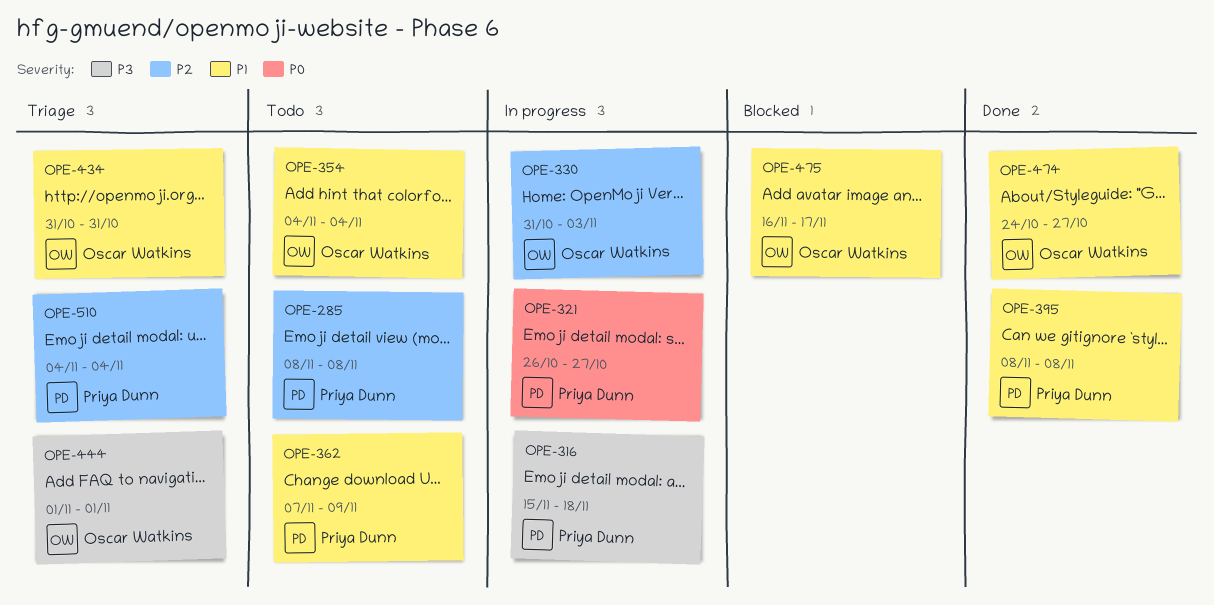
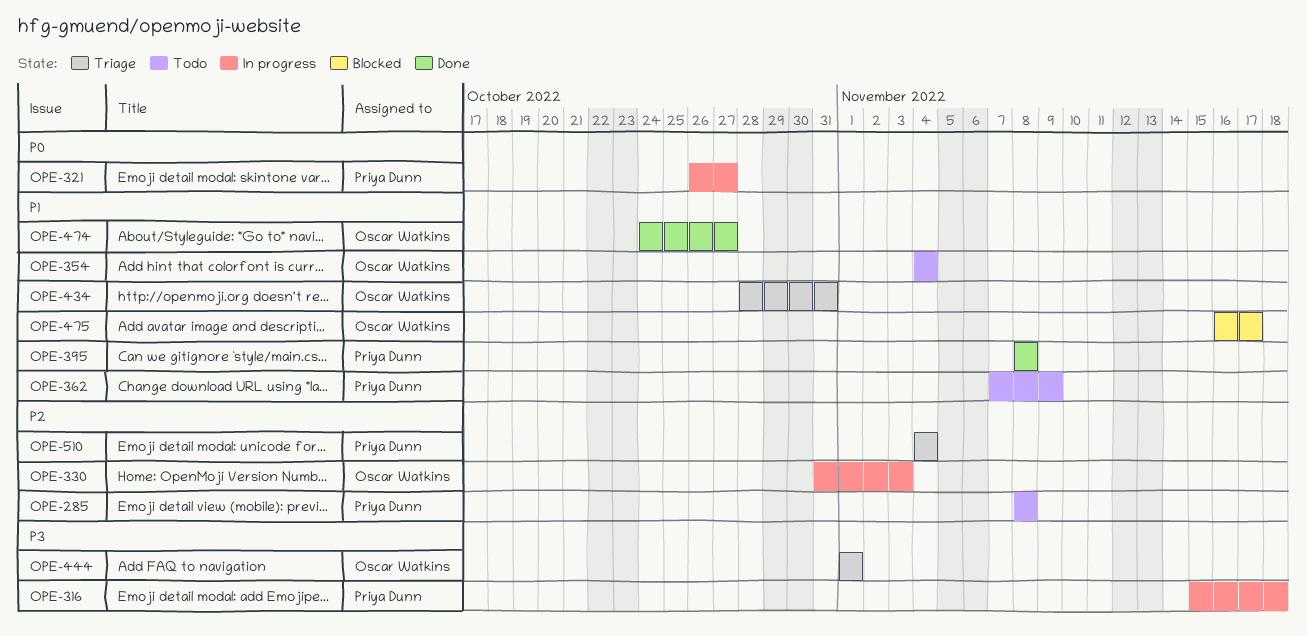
OPE-434, start: Oct 31 -> Oct 28

